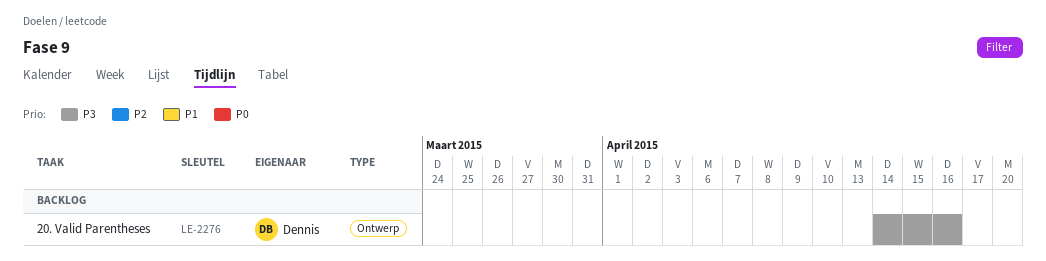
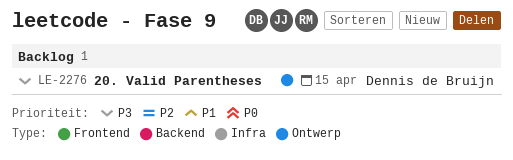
LE-2276, due: Apr 16 -> Apr 15

